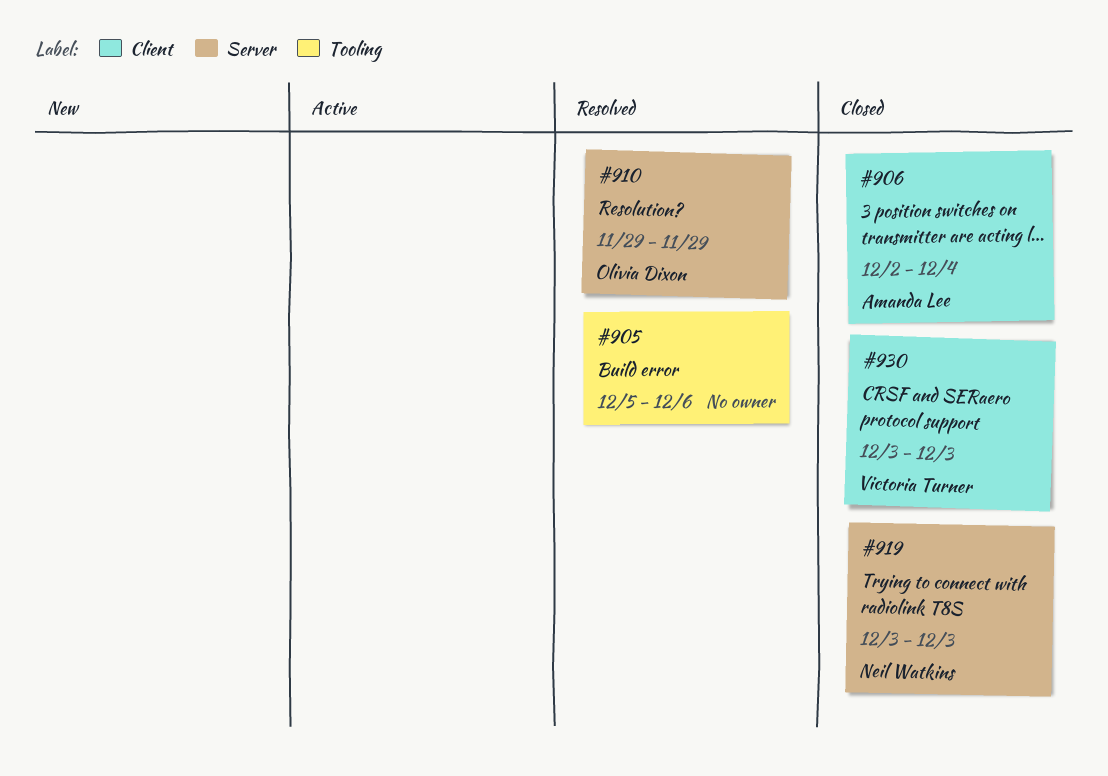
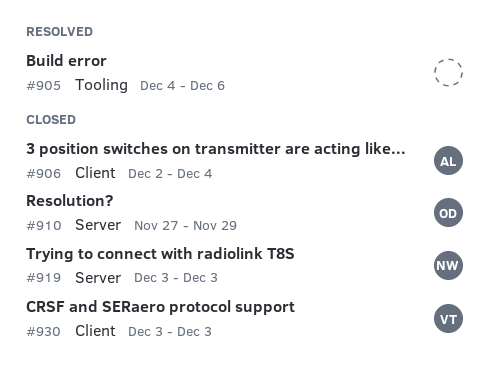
#905, start: Dec 5 -> Dec 4
#910, status: Resolved -> Closed
#910, start: Nov 29 -> Nov 27

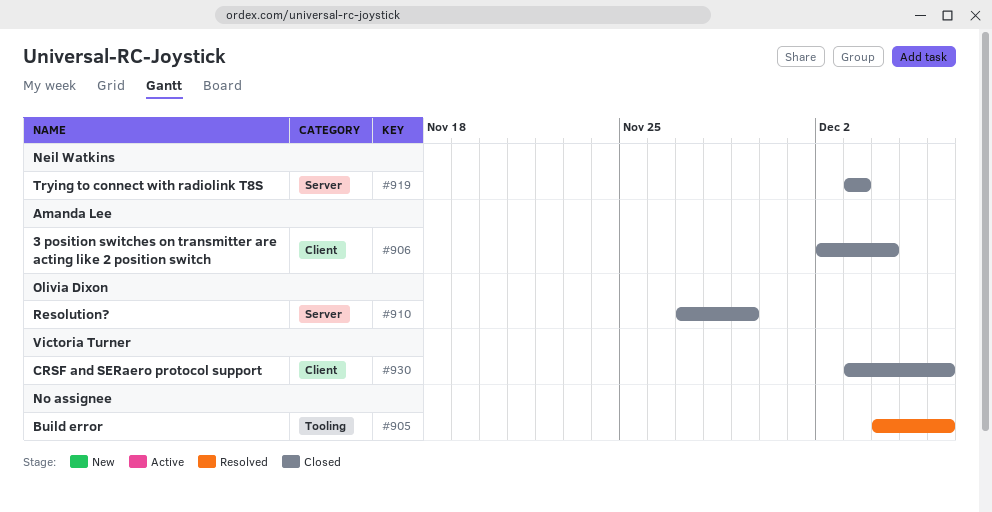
#930, due: Dec 3 -> Dec 6

